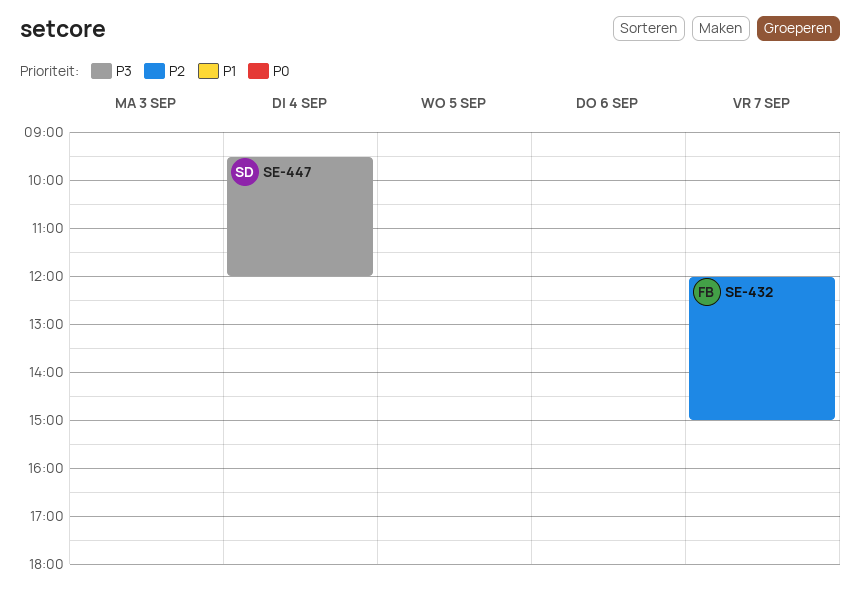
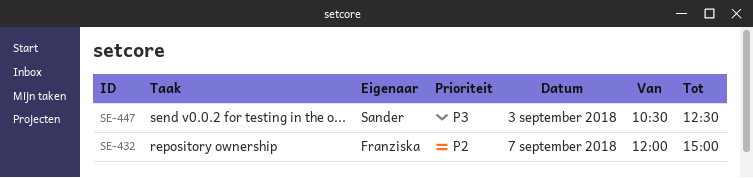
SE-447, day: Sep 4 -> Sep 3
SE-447, begins: 09:30 -> 10:30
SE-447, ends: 12:00 -> 12:30

